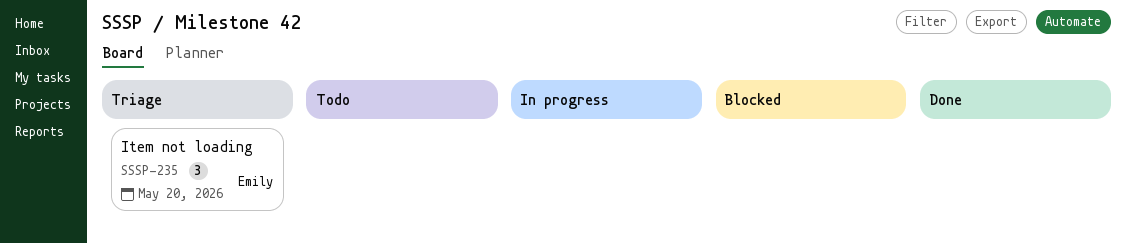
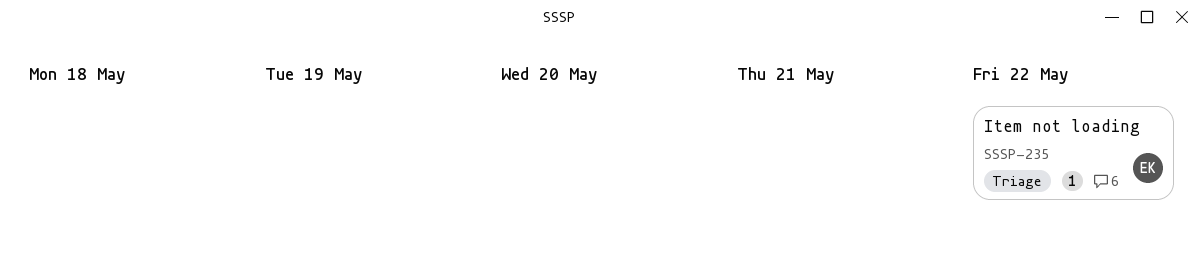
SSSP-235, estimate: 3 -> 1
SSSP-235, due: May 20 -> May 22

